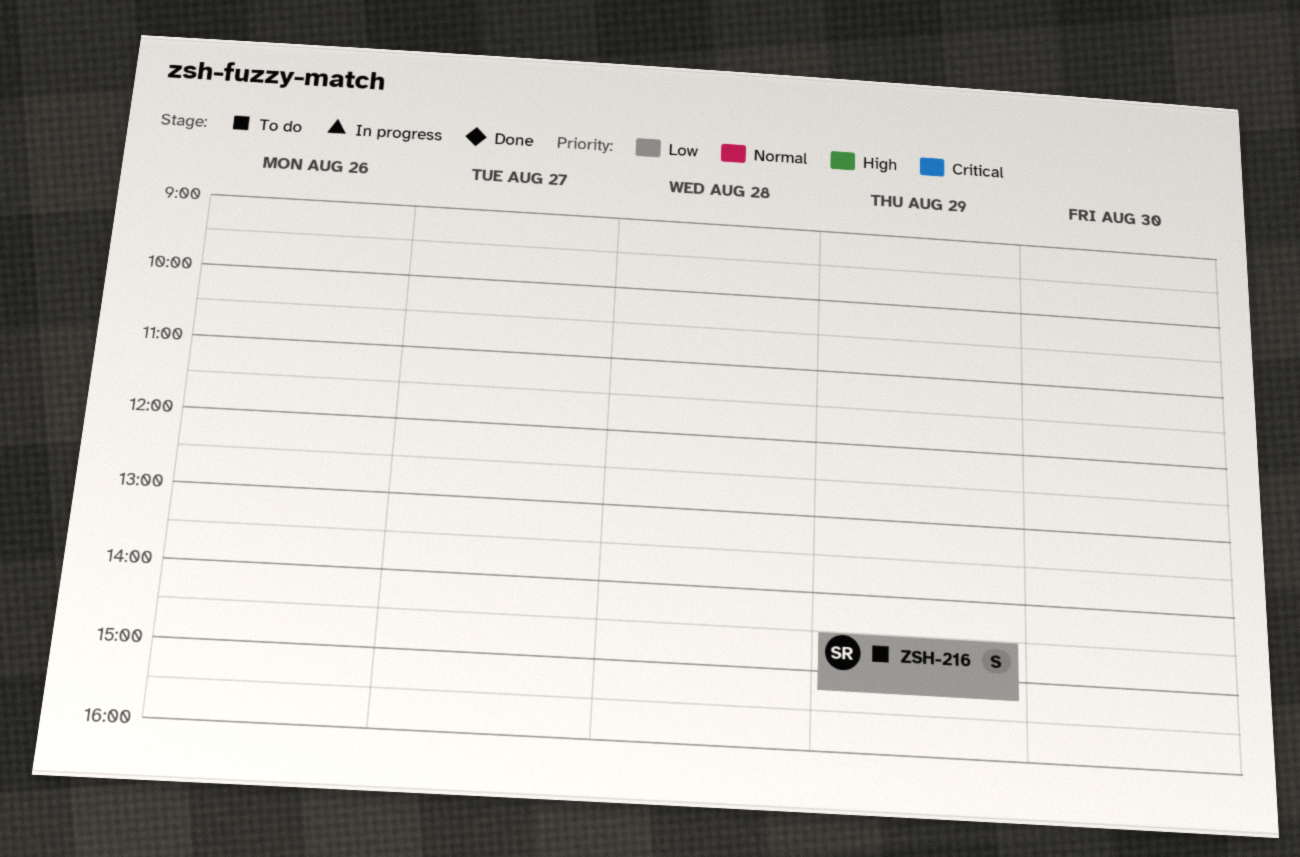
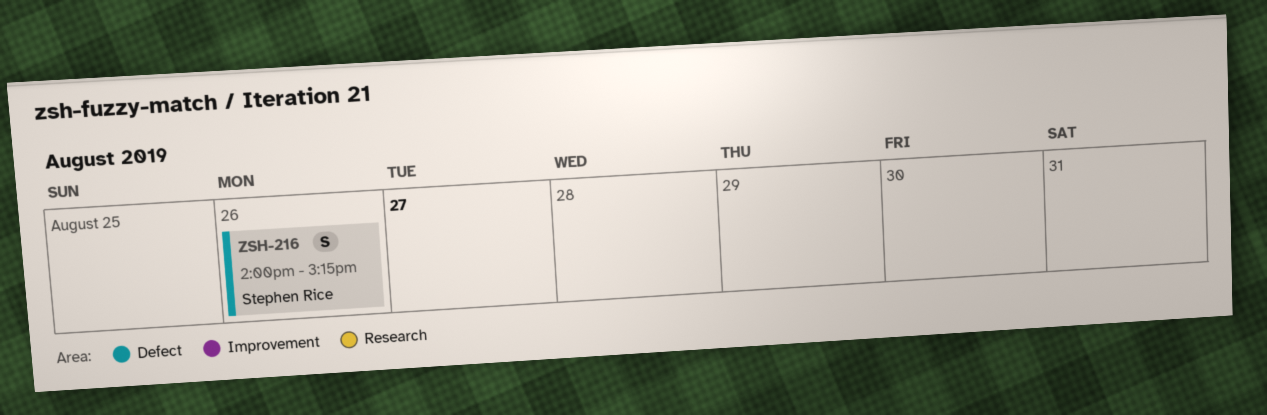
ZSH-216, day: Aug 29 -> Aug 26
ZSH-216, begins: 14:30 -> 14:00

